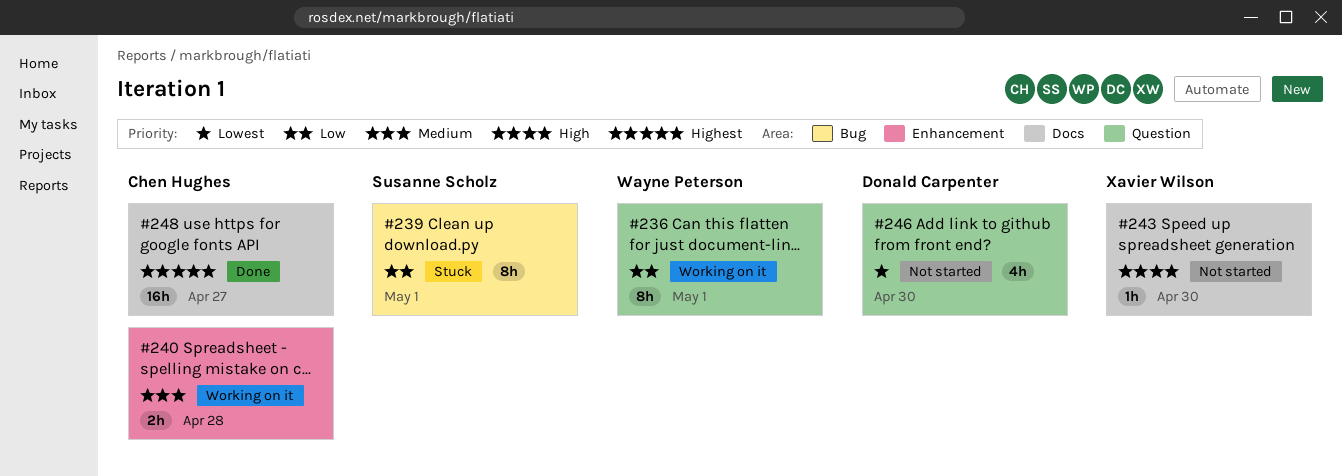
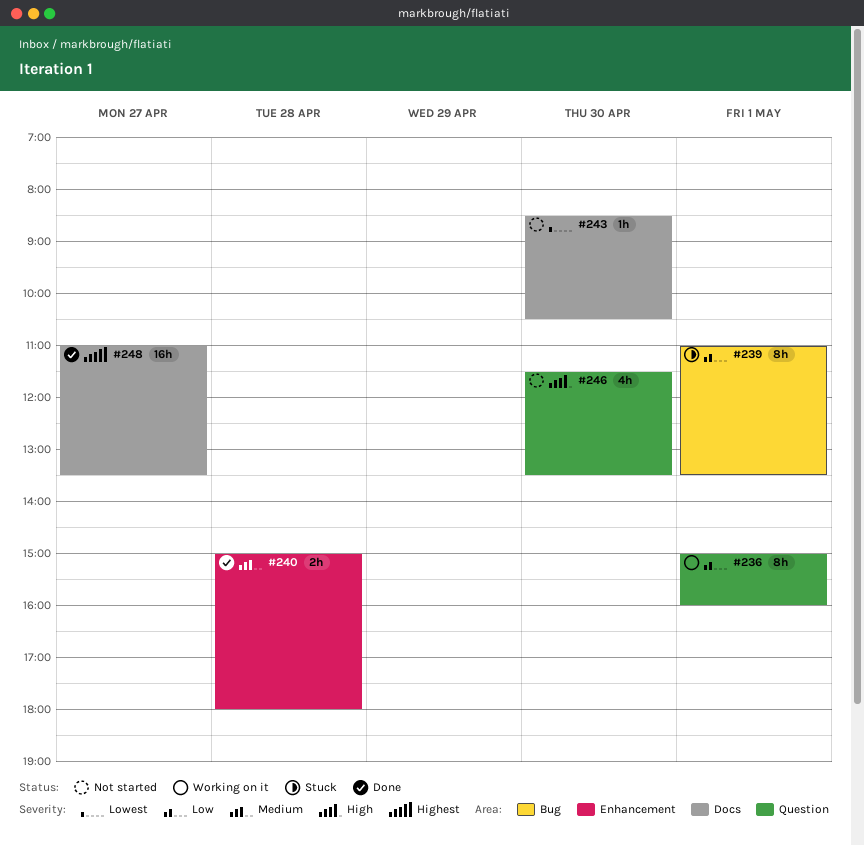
#240, status: Working on it -> Done
#243, priority: High -> Lowest
#246, priority: Lowest -> High

